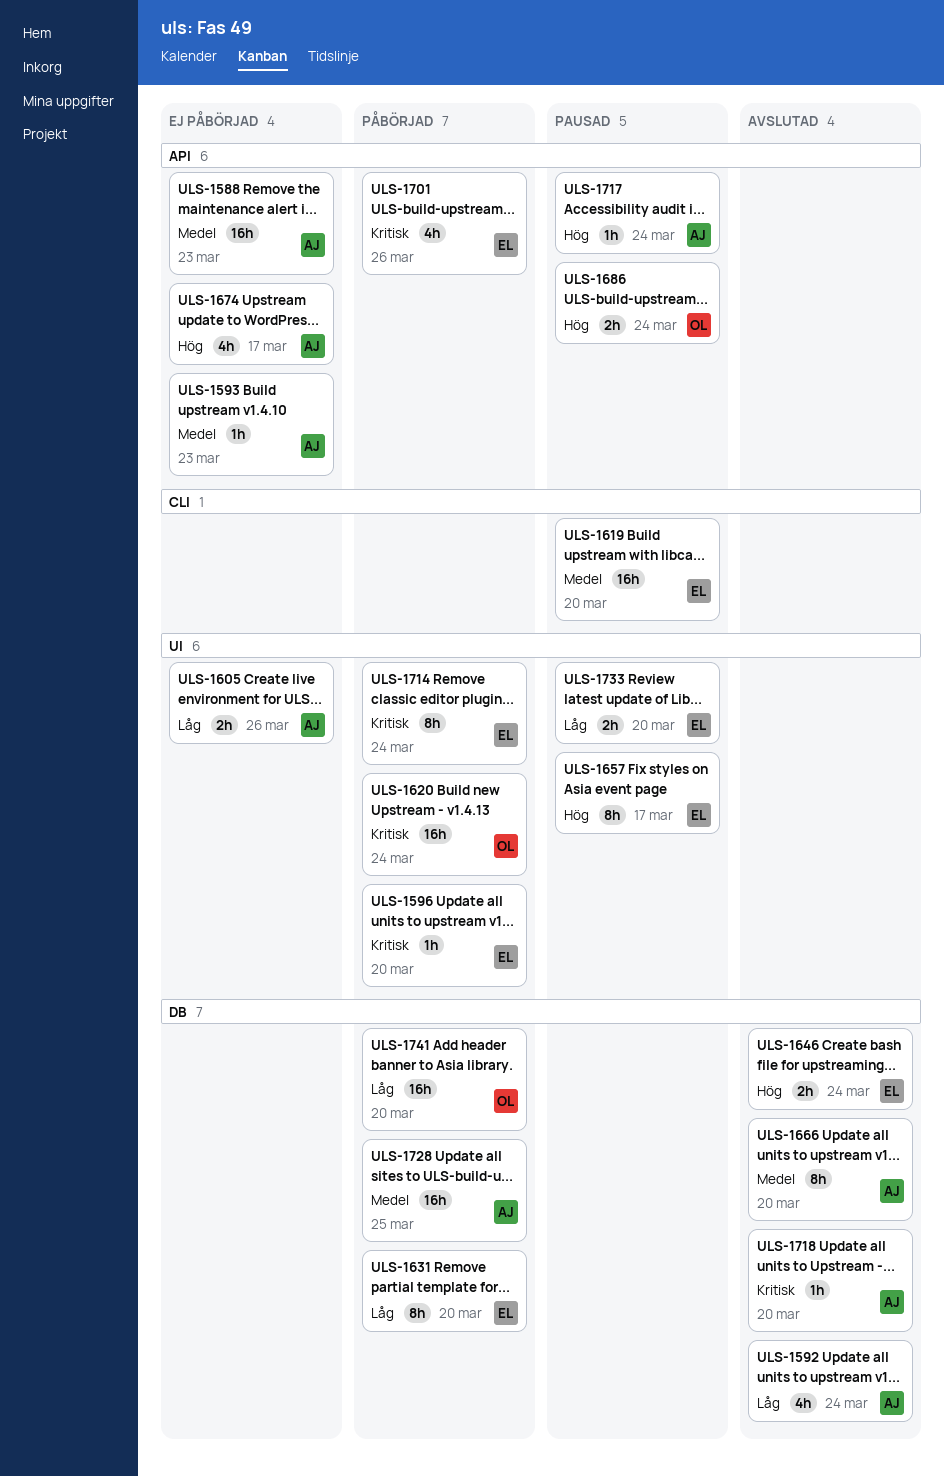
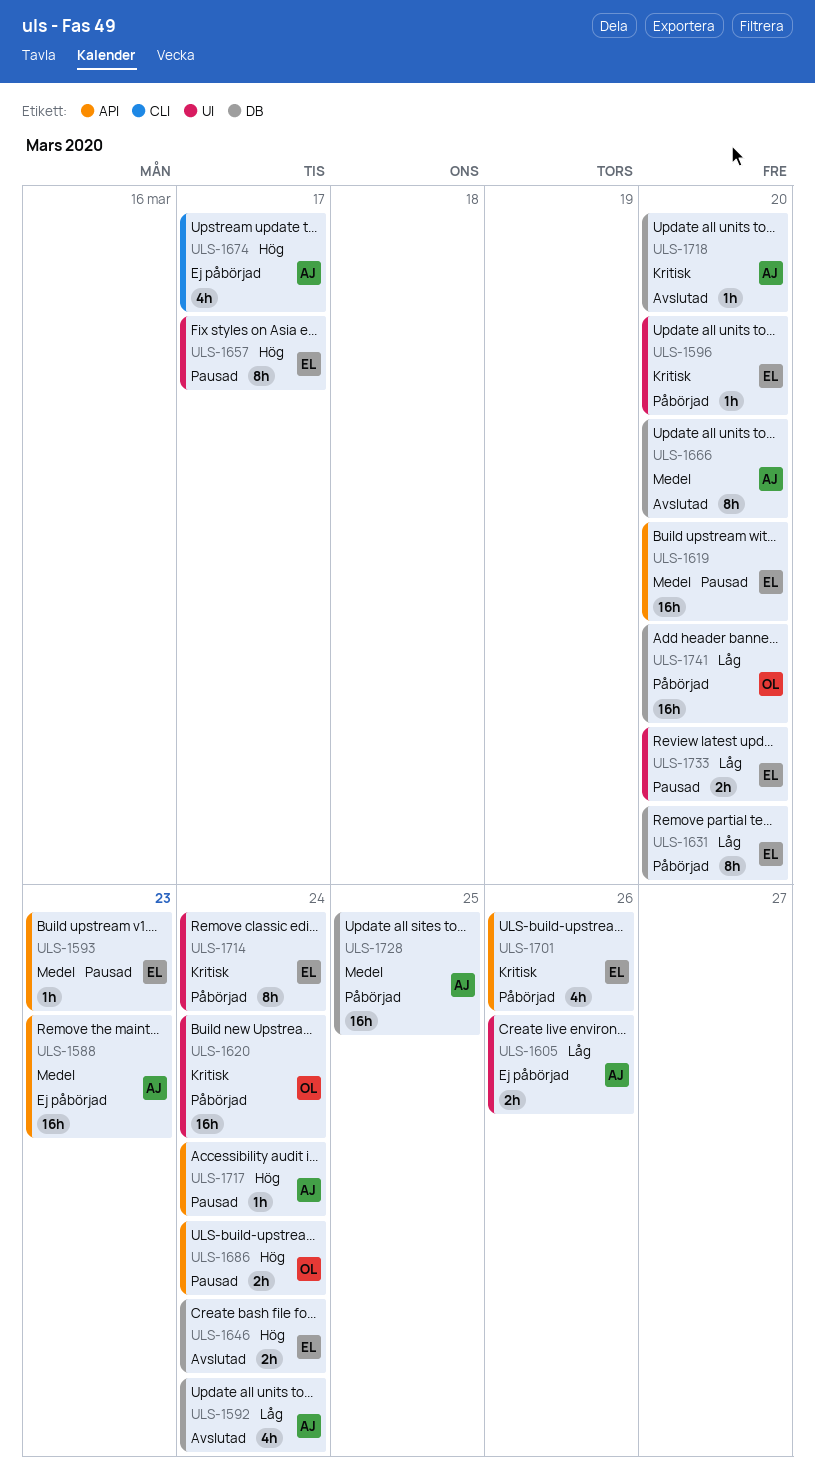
ULS-1593, status: Ej påbörjad -> Pausad
ULS-1593, owner: AJ -> EL
ULS-1619, label: CLI -> API
ULS-1674, label: API -> CLI

